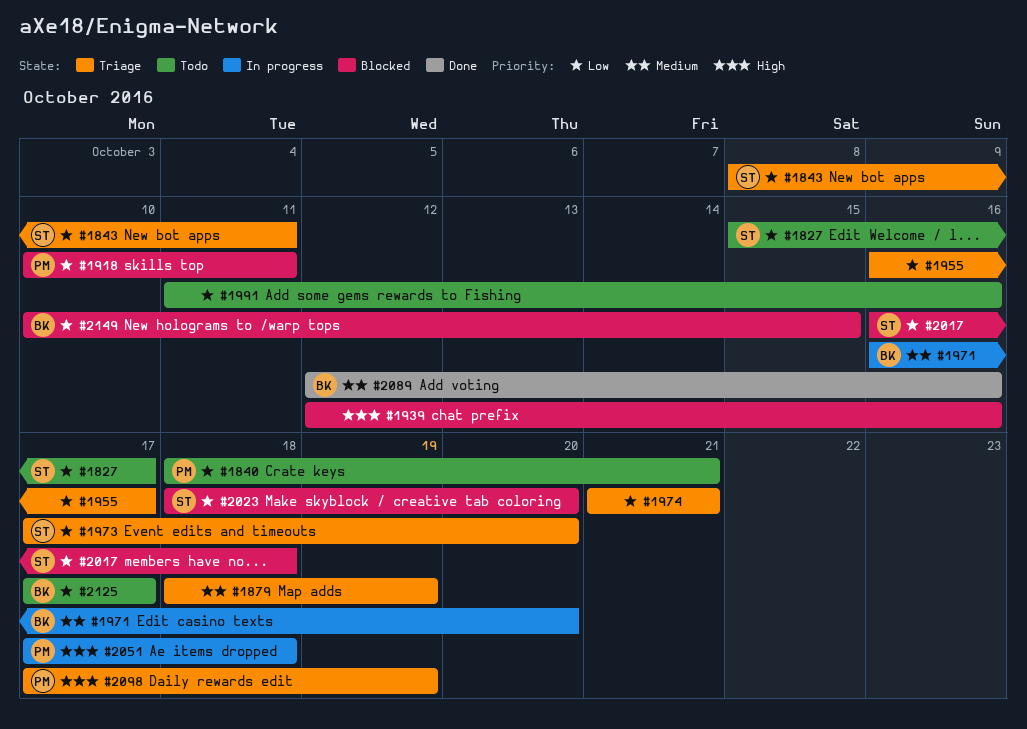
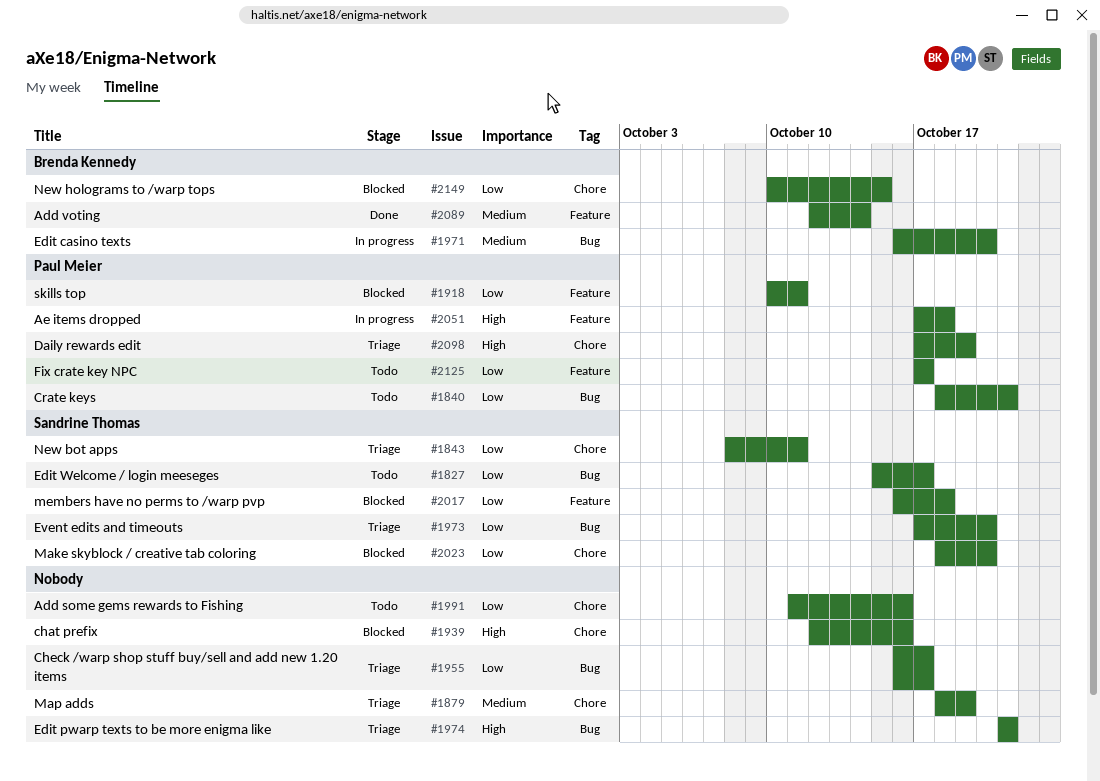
#1974, priority: Low -> High
#2089, due: Oct 16 -> Oct 14
#2125, owner: Brenda Kennedy -> Paul Meier

